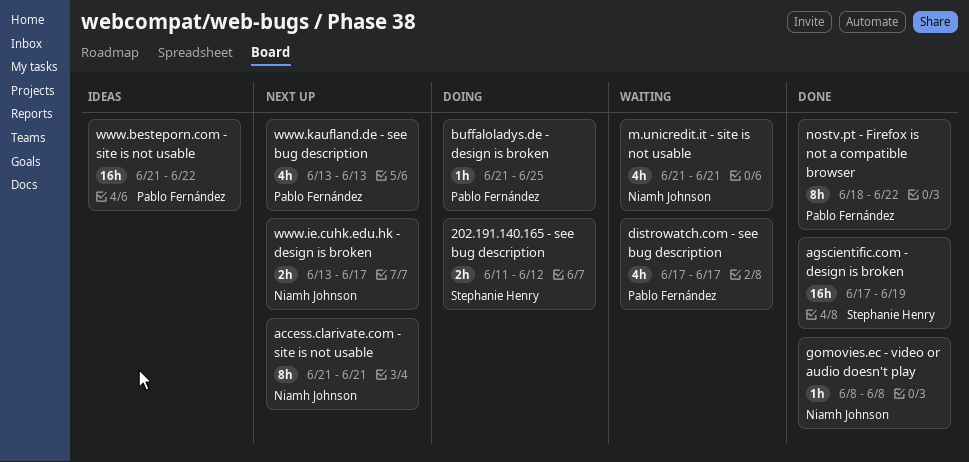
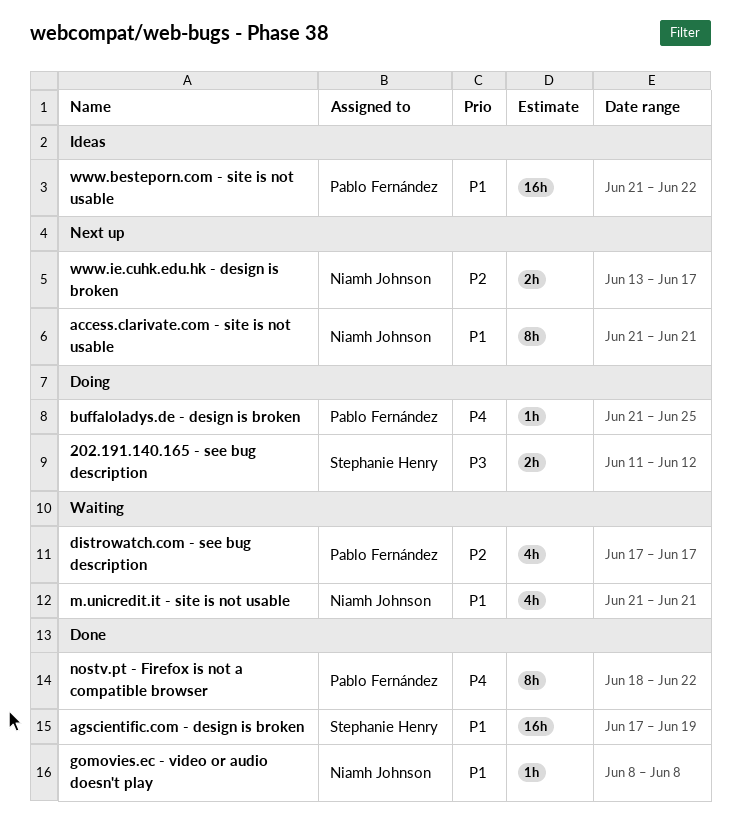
www.kaufland.de - see bug description: present -> none

